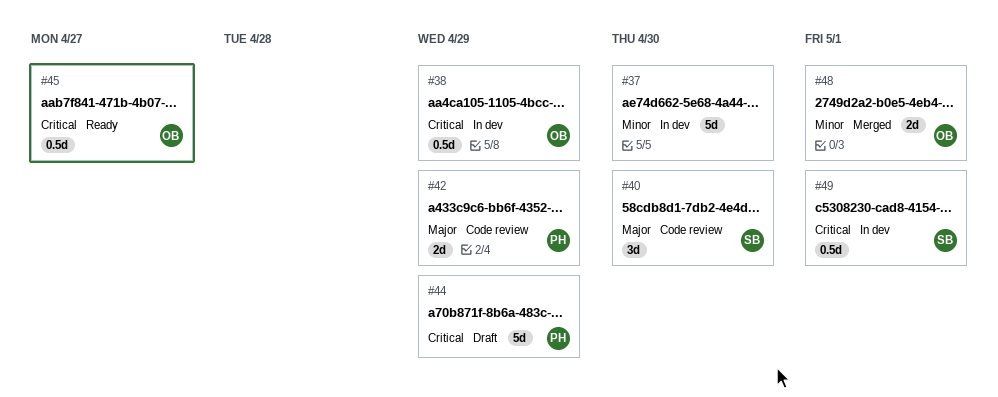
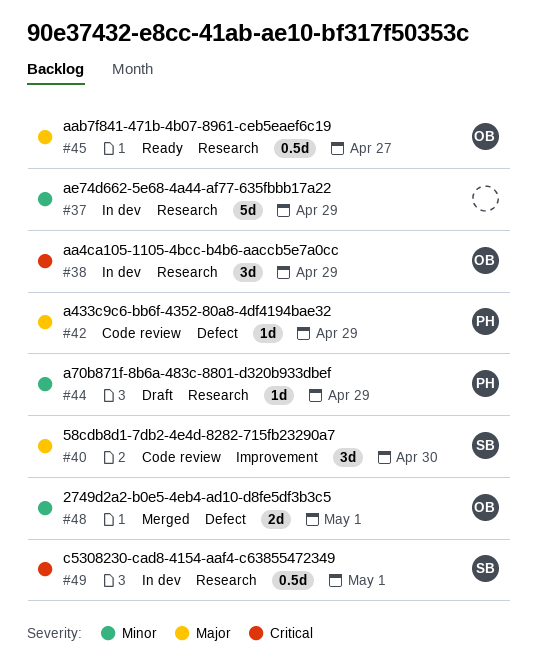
#37, due: Apr 30 -> Apr 29
#38, estimate: 0.5d -> 3d
#42, estimate: 2d -> 1d
#44, priority: Critical -> Minor
#44, estimate: 5d -> 1d
#45, priority: Critical -> Major

